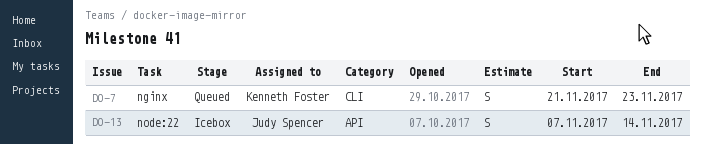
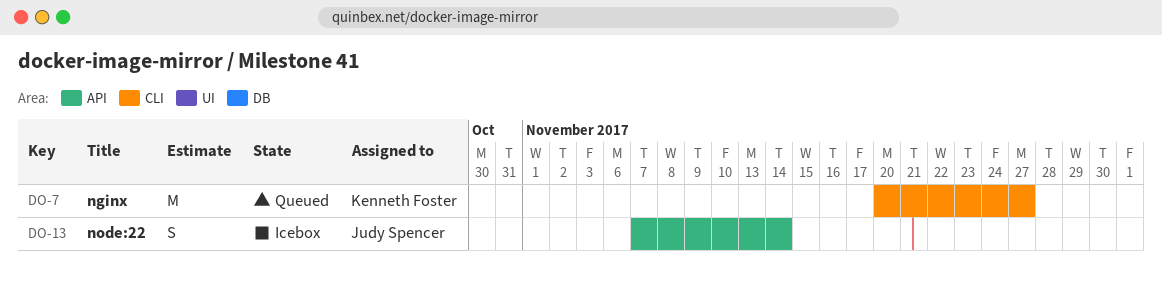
DO-7, estimate: S -> M
DO-7, start: Nov 21 -> Nov 20
DO-7, due: Nov 23 -> Nov 27

